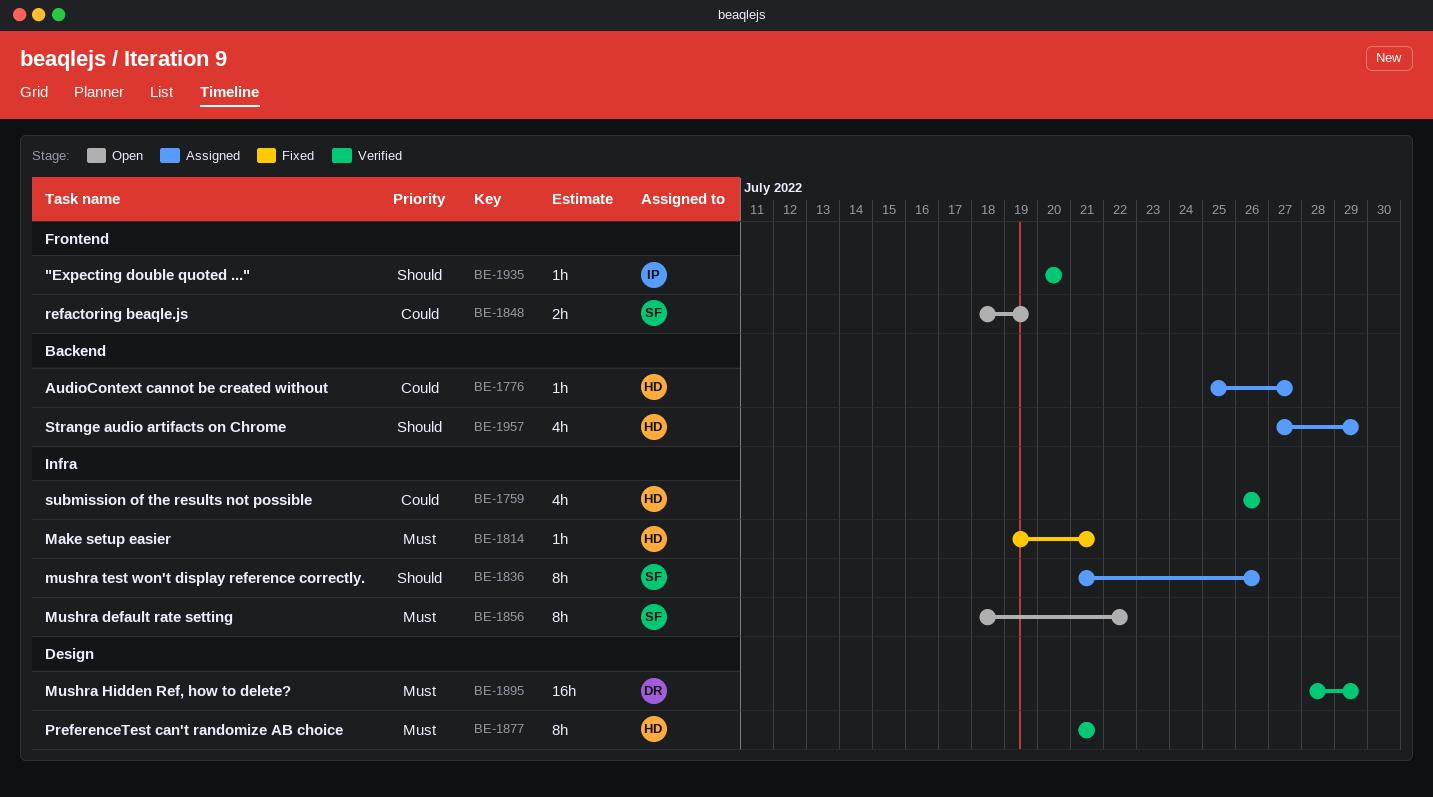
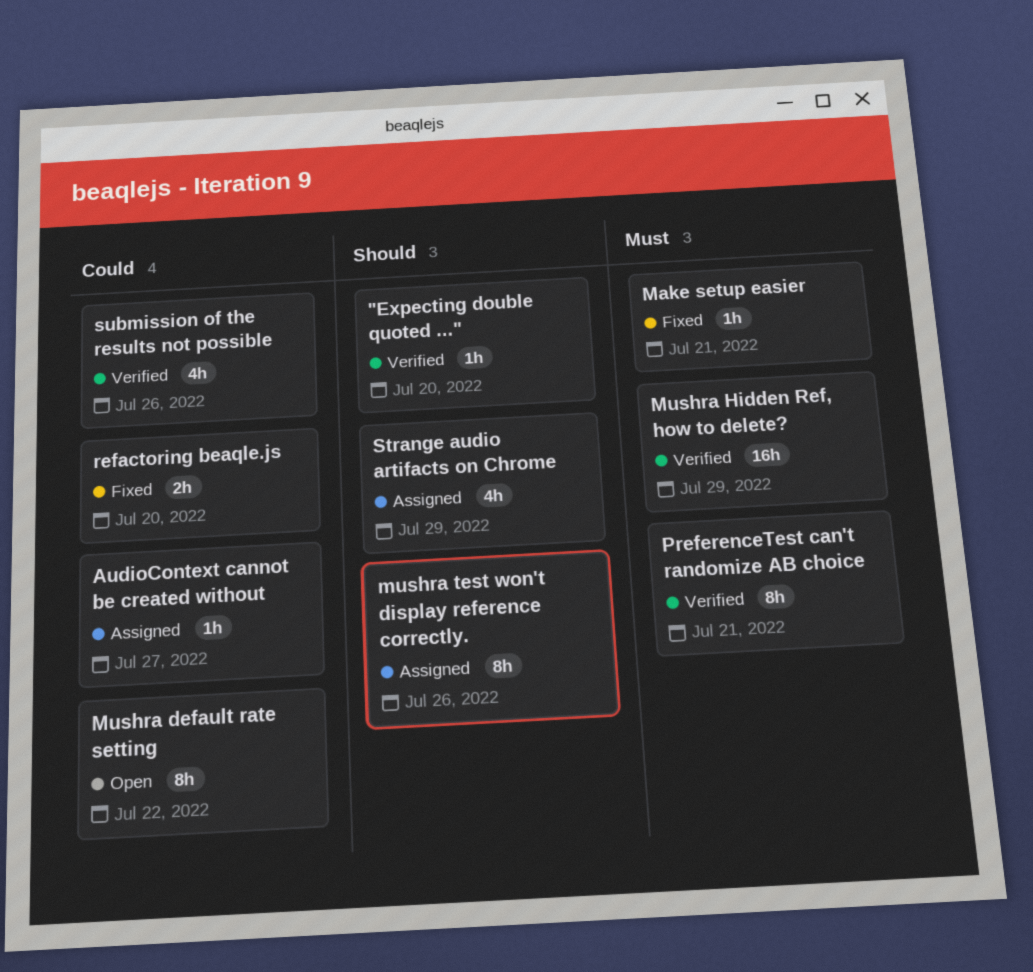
Mushra default rate setting, priority: Must -> Could
refactoring beaqle.js, status: Open -> Fixed
refactoring beaqle.js, due: Jul 19 -> Jul 20

